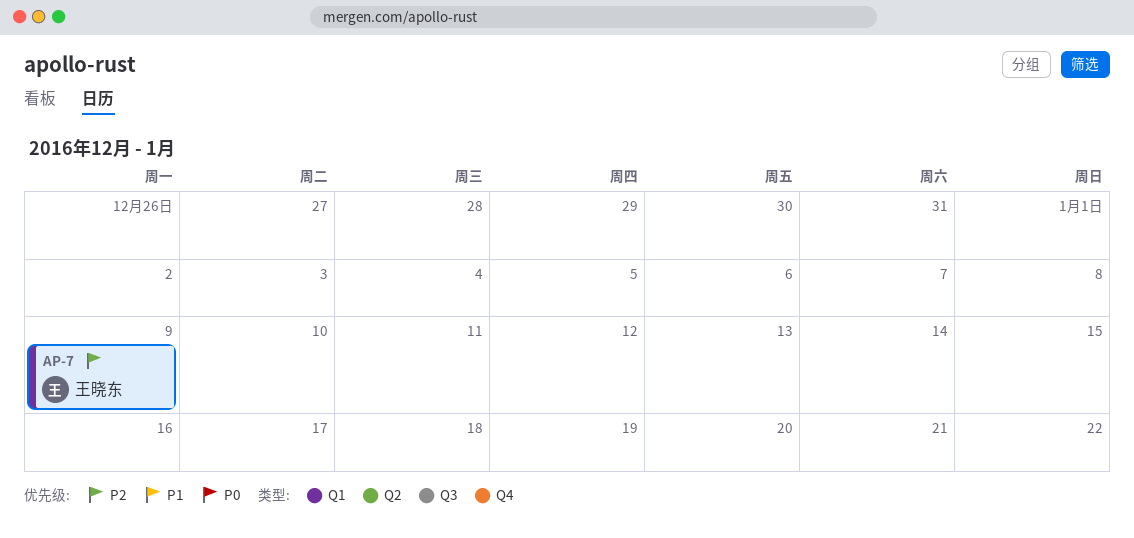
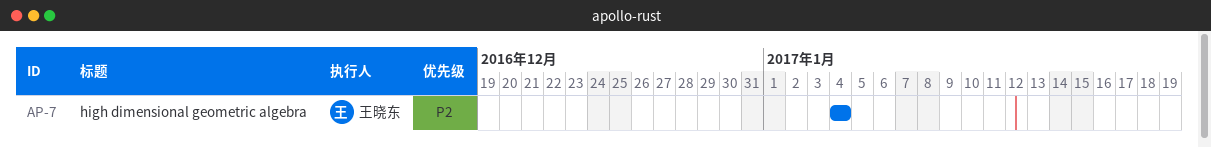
AP-7, due: Jan 9 -> Jan 4

